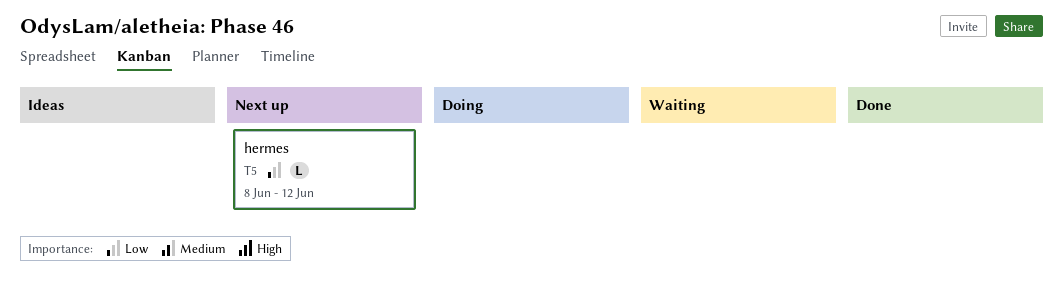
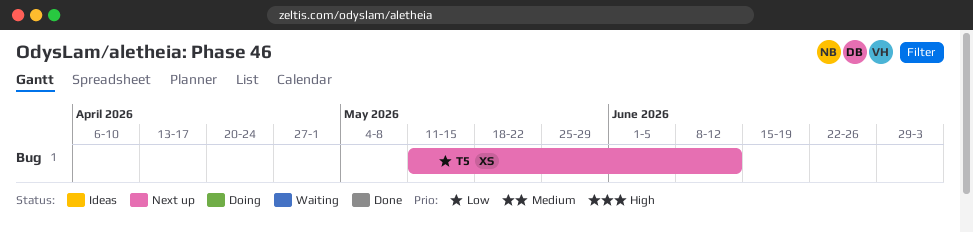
T5, estimate: L -> XS
T5, start: Jun 8 -> May 11

